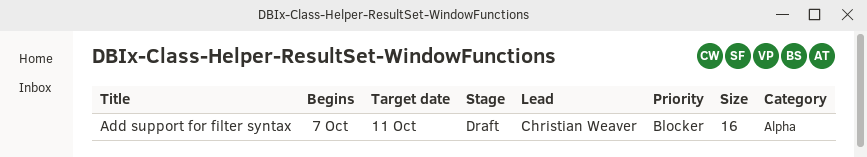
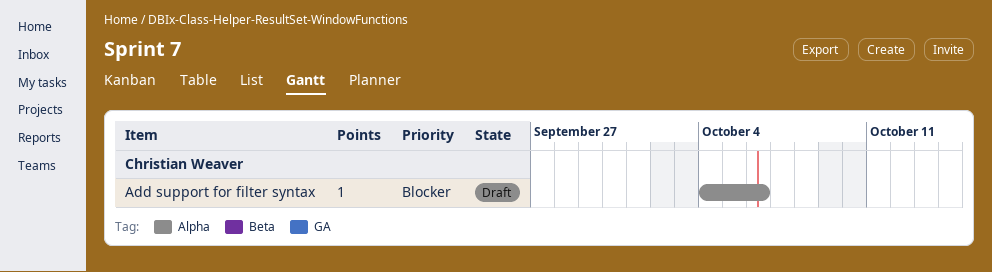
Add support for filter syntax, estimate: 16 -> 1
Add support for filter syntax, start: Oct 7 -> Oct 4
Add support for filter syntax, due: Oct 11 -> Oct 6

